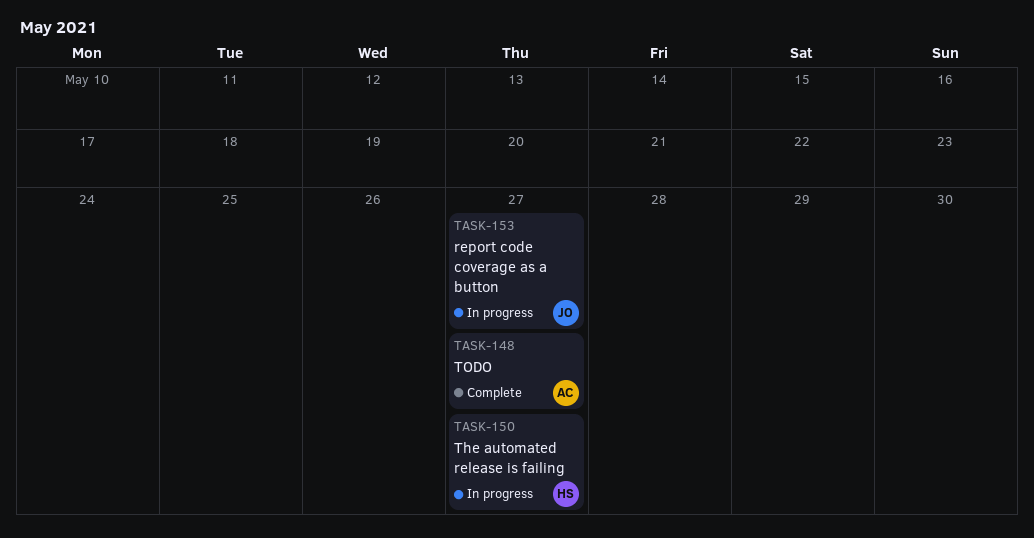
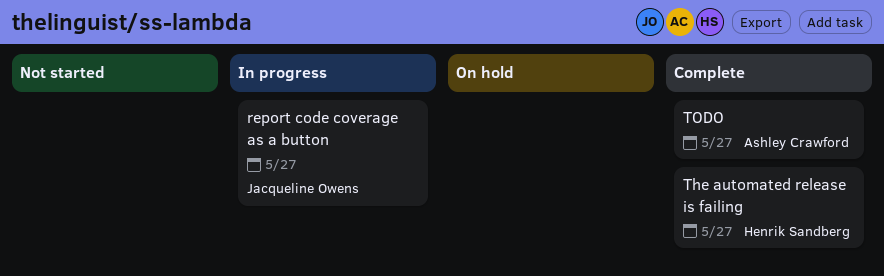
The automated release is failing, status: In progress -> Complete

